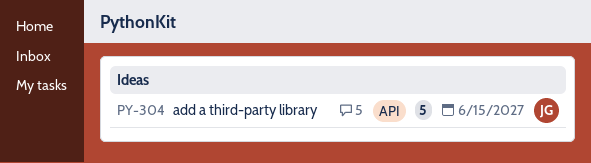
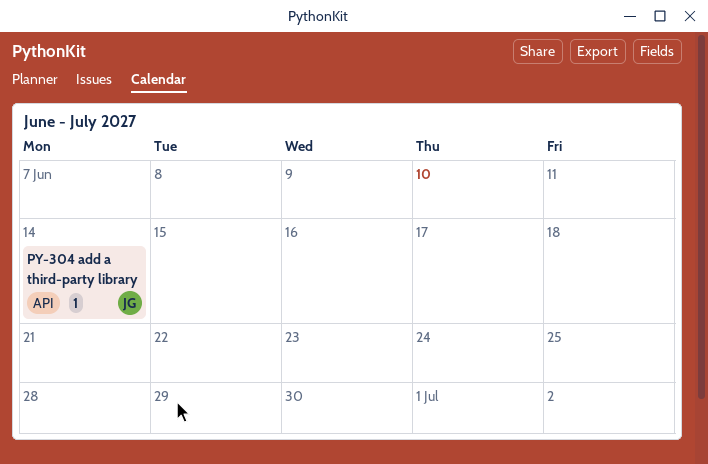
PY-304, estimate: 5 -> 1
PY-304, due: Jun 15 -> Jun 14

